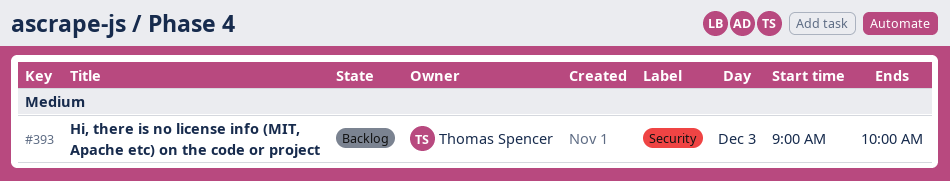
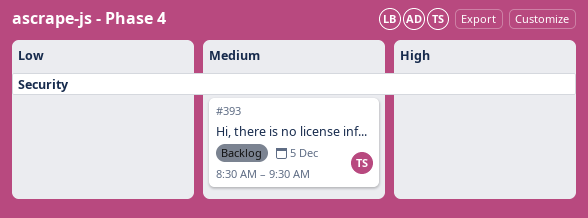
#393, day: Dec 3 -> Dec 5
#393, begins: 09:00 -> 08:30
#393, ends: 10:00 -> 09:30

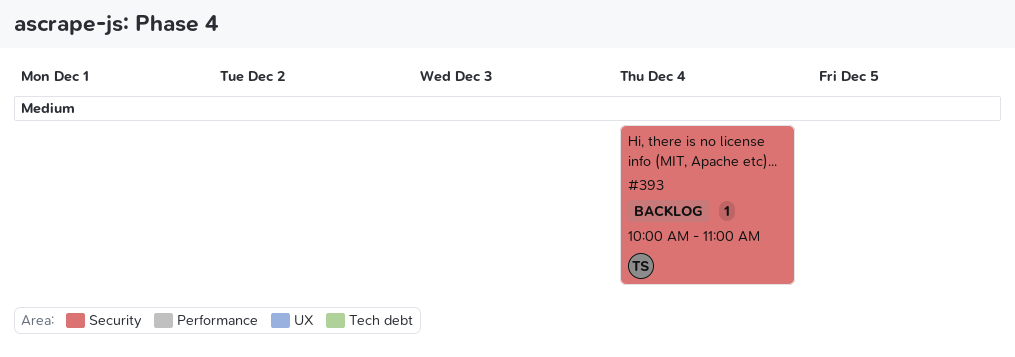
#393, day: Dec 5 -> Dec 4
#393, begins: 08:30 -> 10:00
#393, ends: 09:30 -> 11:00

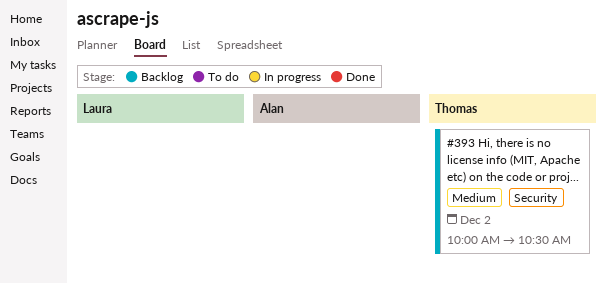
#393, day: Dec 4 -> Dec 2
#393, ends: 11:00 -> 10:30

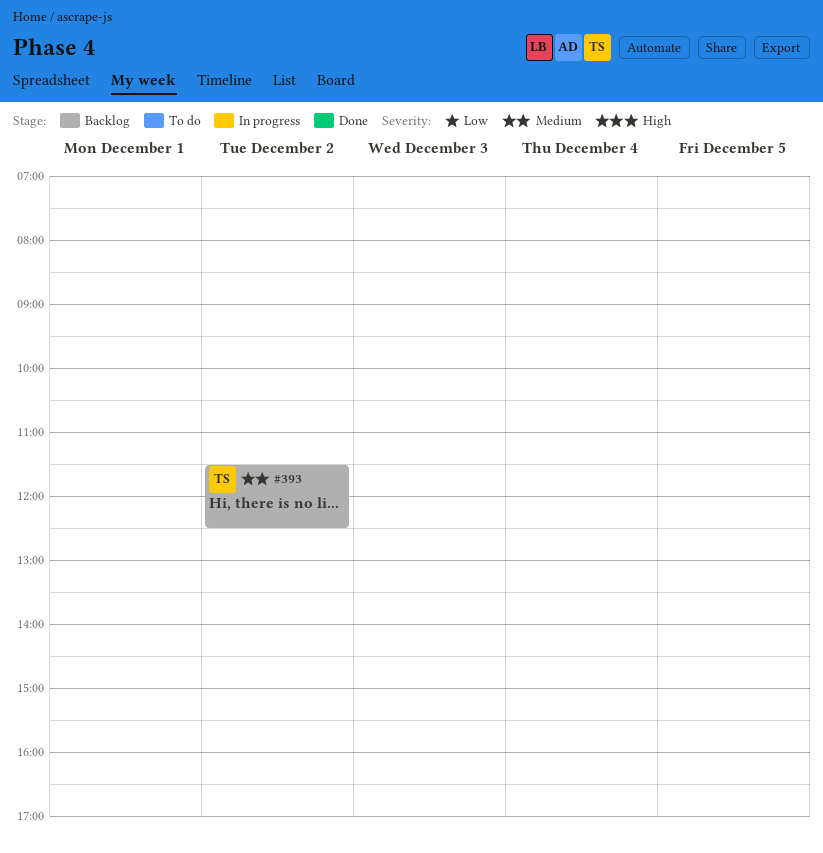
#393, begins: 10:00 -> 11:30
#393, ends: 10:30 -> 12:30

